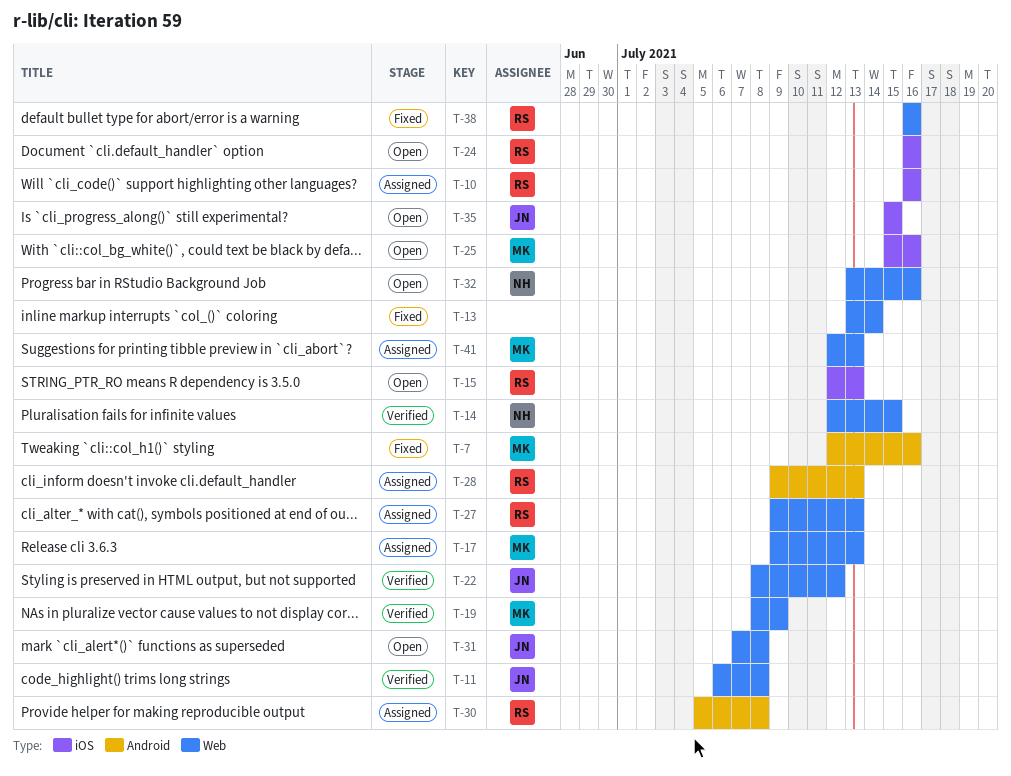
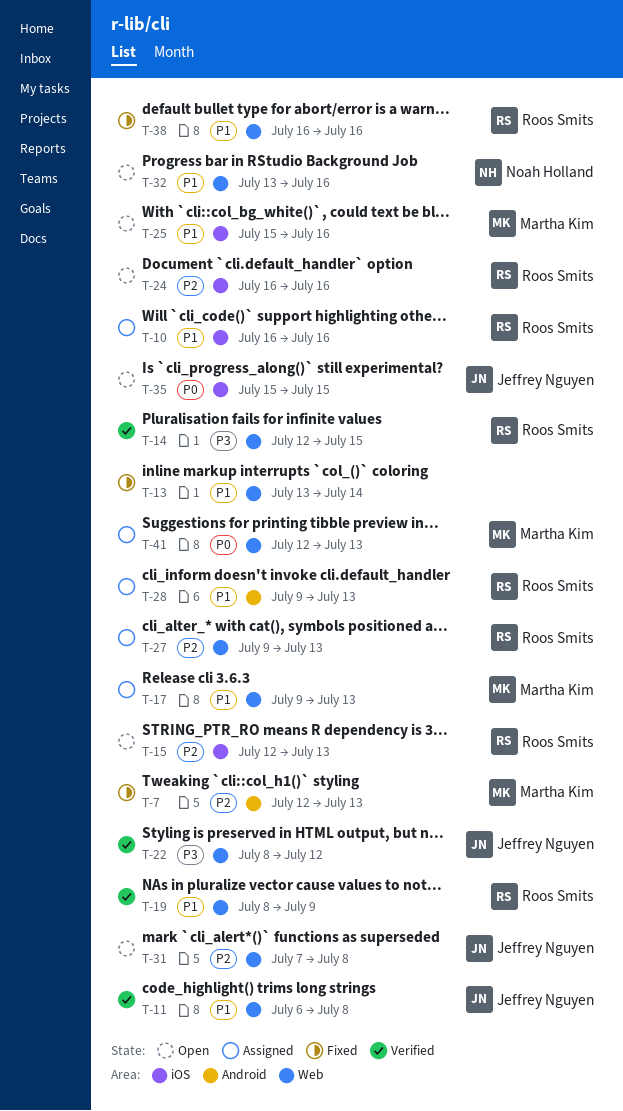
T-7, due: Jul 16 -> Jul 13
T-14, owner: Noah Holland -> Roos Smits
T-19, owner: Martha Kim -> Roos Smits
T-30: present -> none

